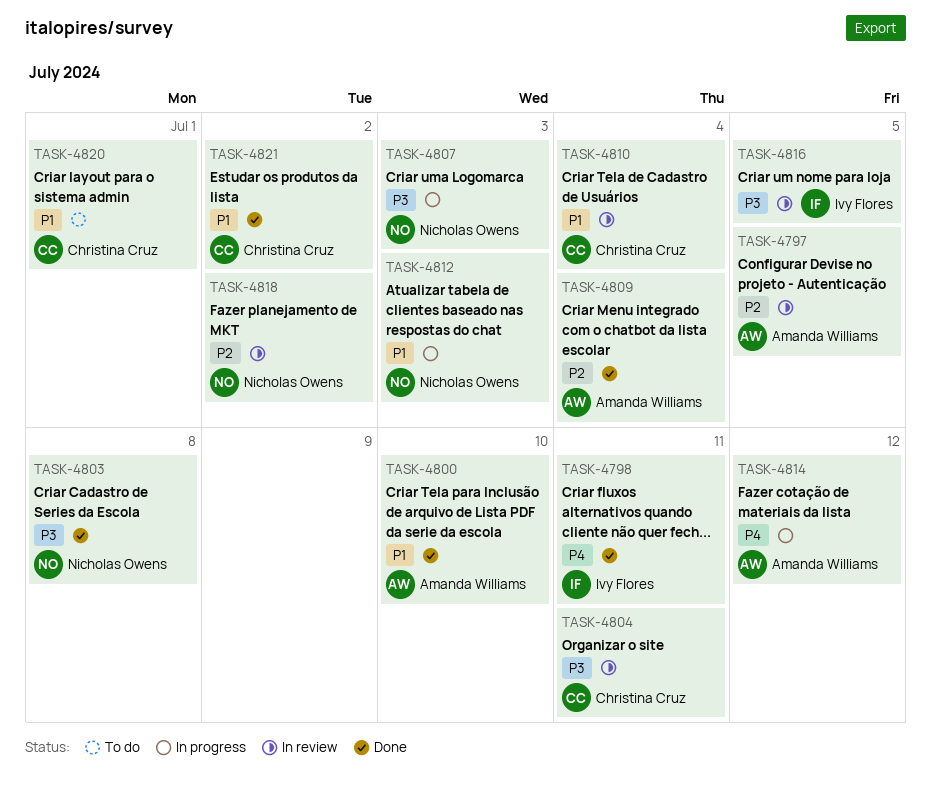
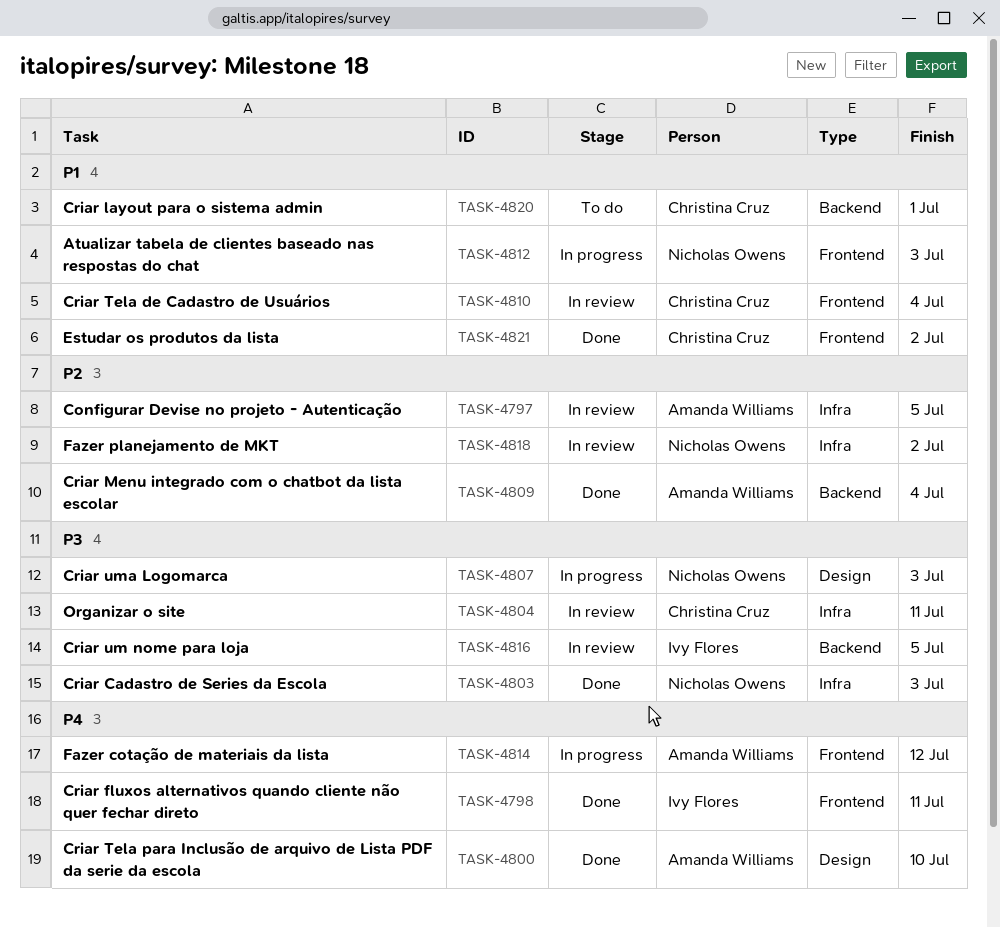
TASK-4800, priority: P1 -> P4
TASK-4803, due: Jul 8 -> Jul 3

